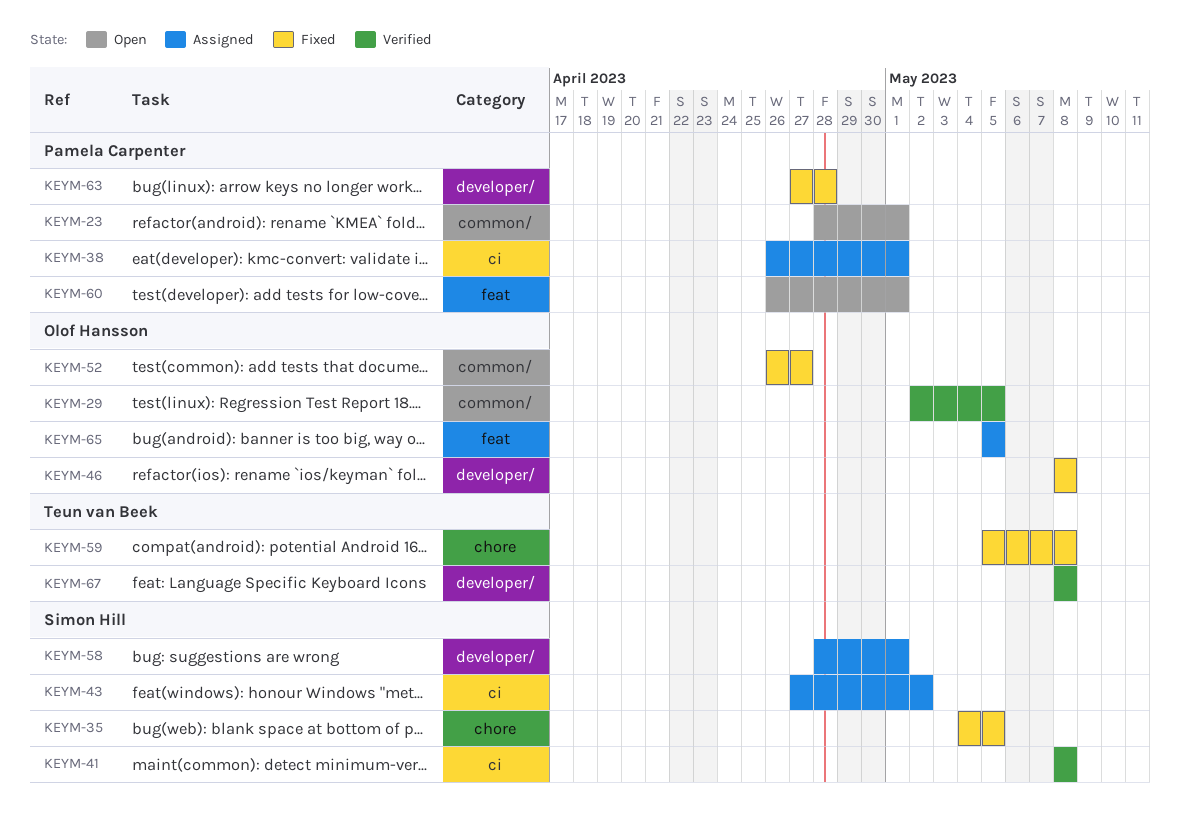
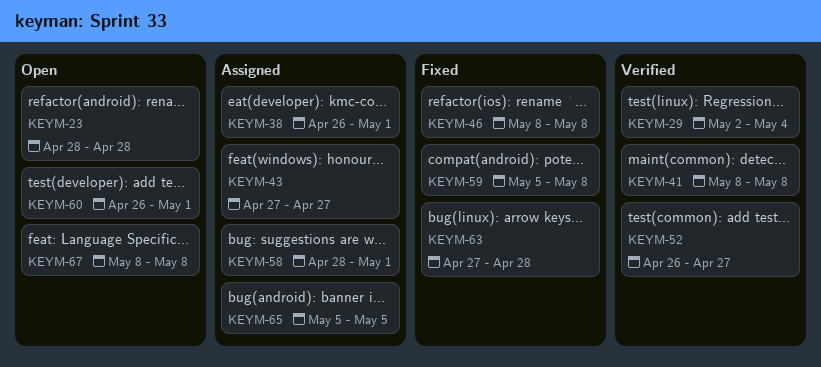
KEYM-23, due: May 1 -> Apr 28
KEYM-29, due: May 5 -> May 4
KEYM-35: present -> none
KEYM-43, due: May 2 -> Apr 27
KEYM-52, status: Fixed -> Verified
KEYM-67, status: Verified -> Open

